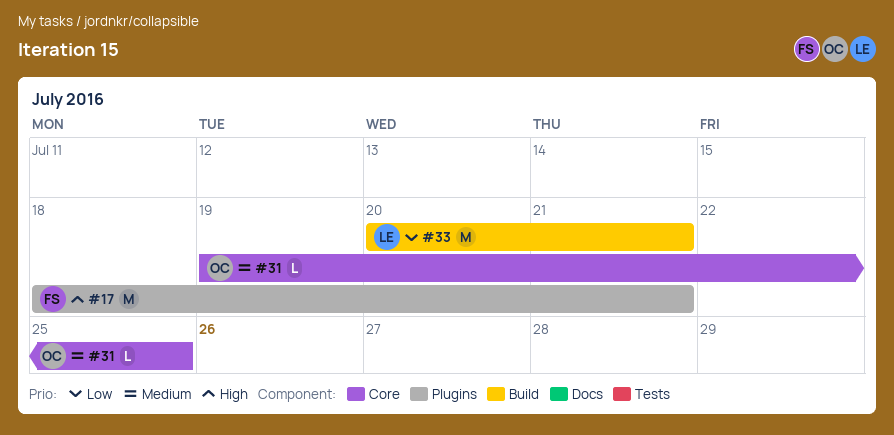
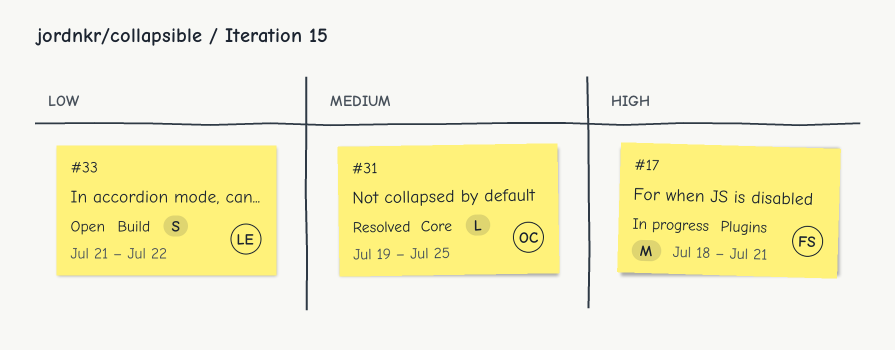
#33, estimate: M -> S
#33, start: Jul 20 -> Jul 21
#33, due: Jul 21 -> Jul 22

